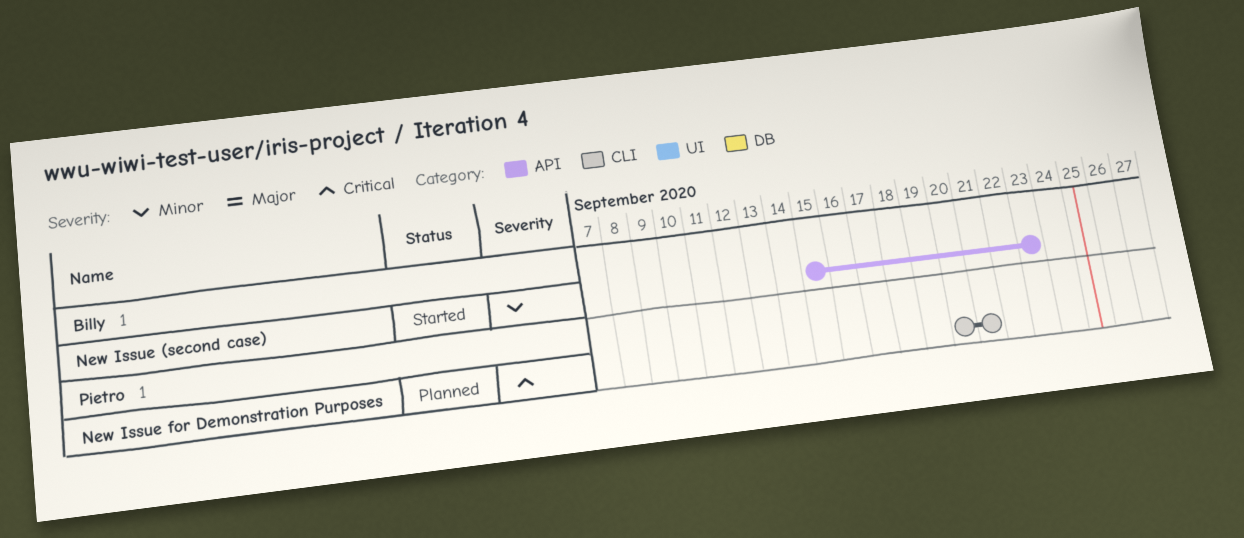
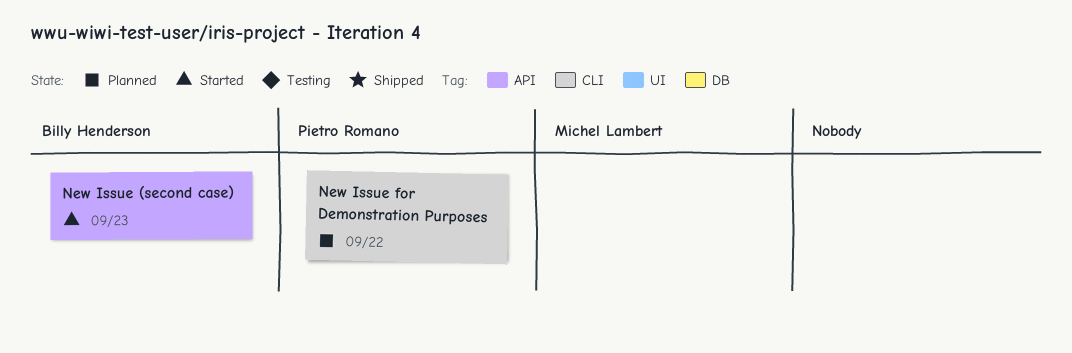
New Issue for Demonstration Purposes, due: Sep 21 -> Sep 22

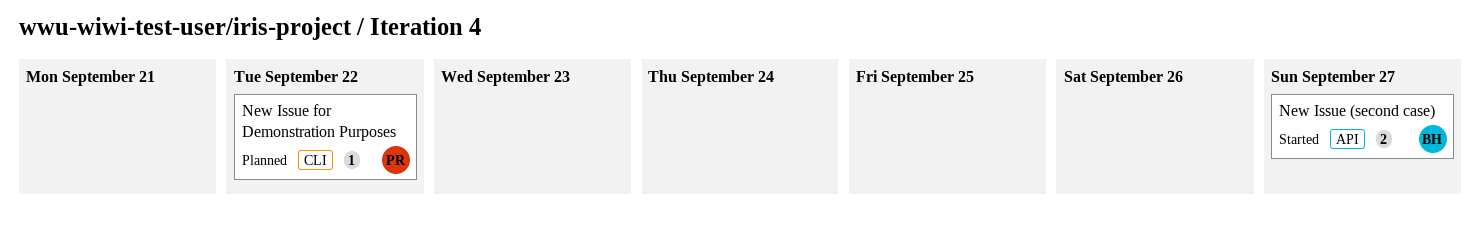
New Issue (second case), due: Sep 23 -> Sep 27

